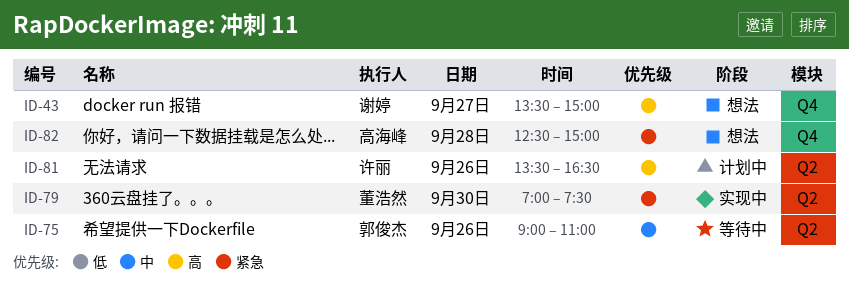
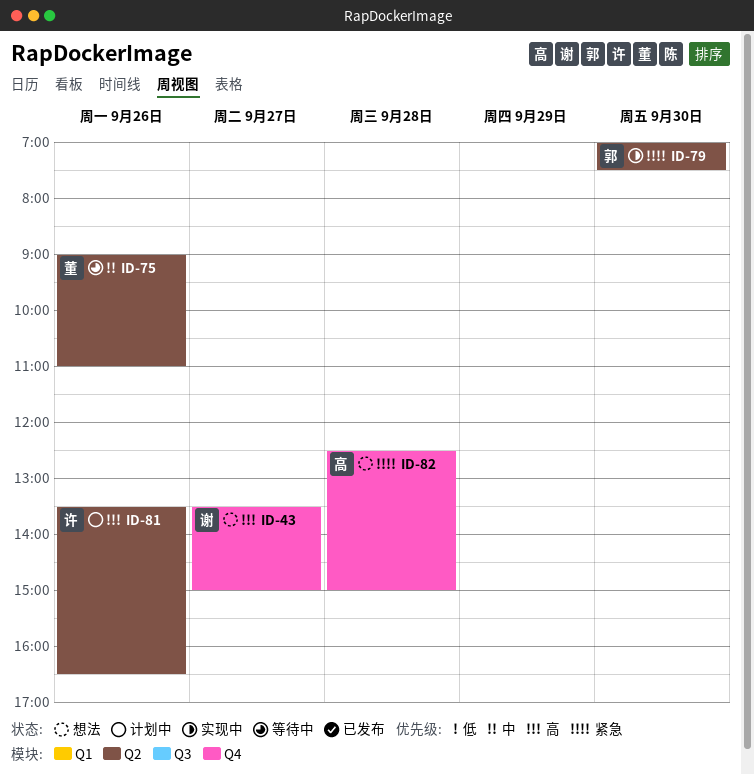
ID-75, owner: 郭俊杰 -> 董浩然
ID-79, owner: 董浩然 -> 郭俊杰

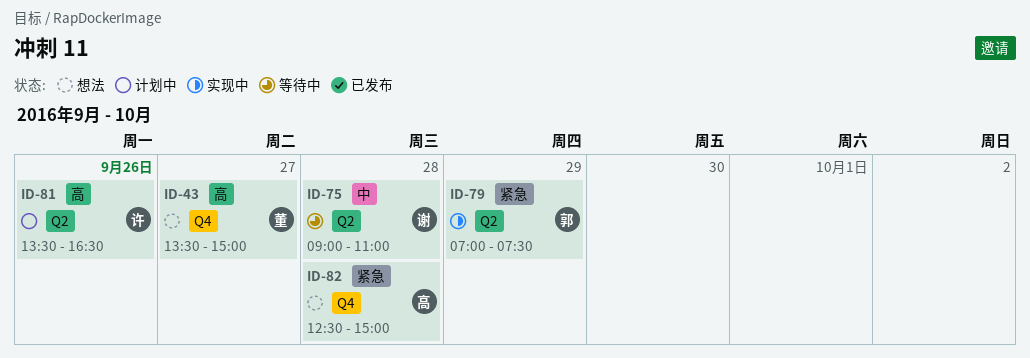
ID-43, owner: 谢 -> 董
ID-75, owner: 董 -> 谢
ID-75, day: Sep 26 -> Sep 28
ID-79, day: Sep 30 -> Sep 29

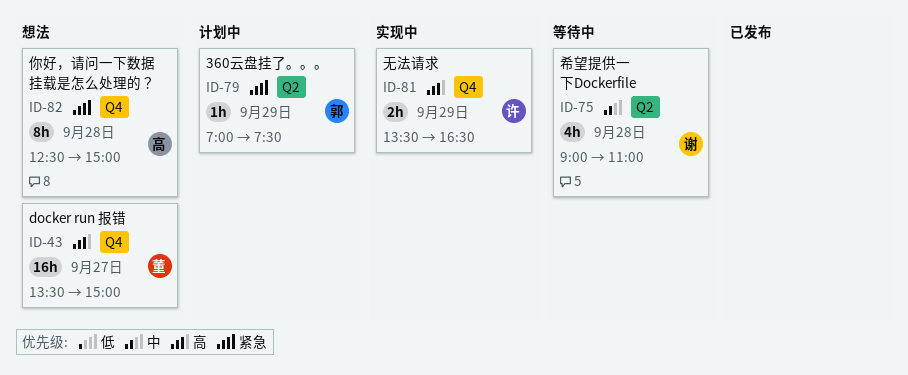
ID-79, status: 实现中 -> 计划中
ID-81, status: 计划中 -> 实现中
ID-81, label: Q2 -> Q4
ID-81, day: Sep 26 -> Sep 29

